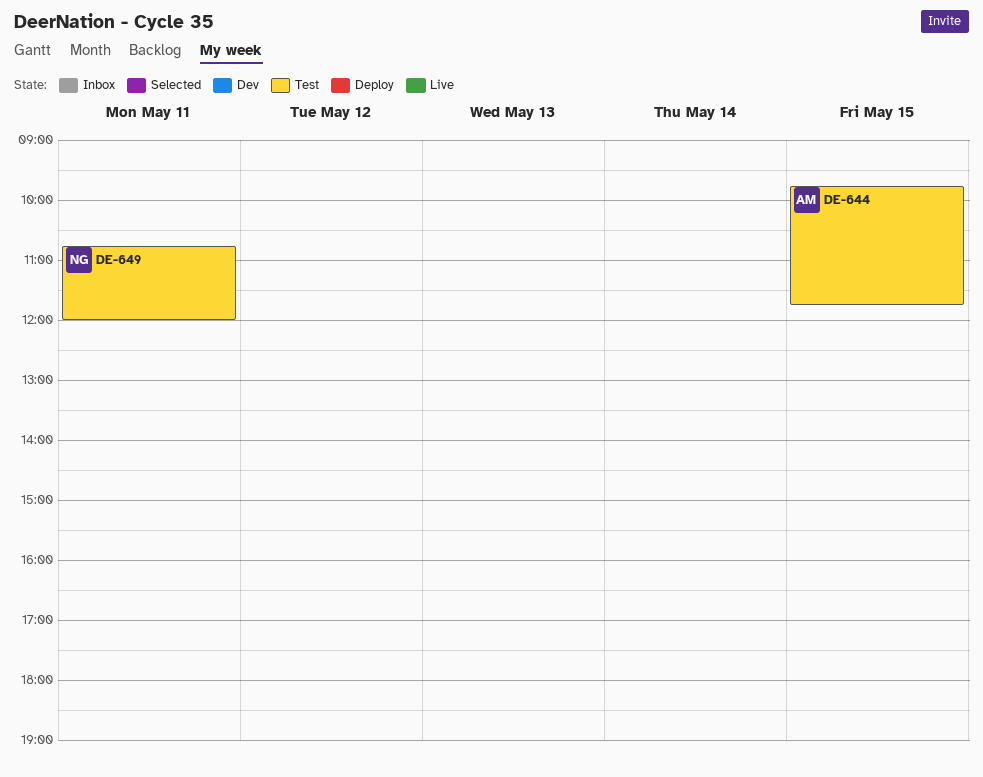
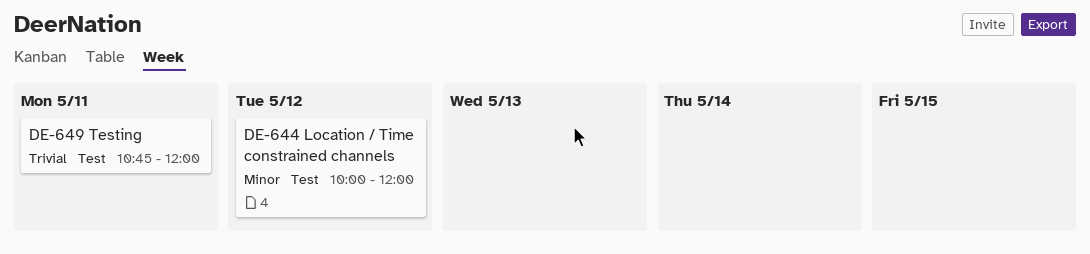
DE-644, day: May 15 -> May 12
DE-644, begins: 09:45 -> 10:00
DE-644, ends: 11:45 -> 12:00

